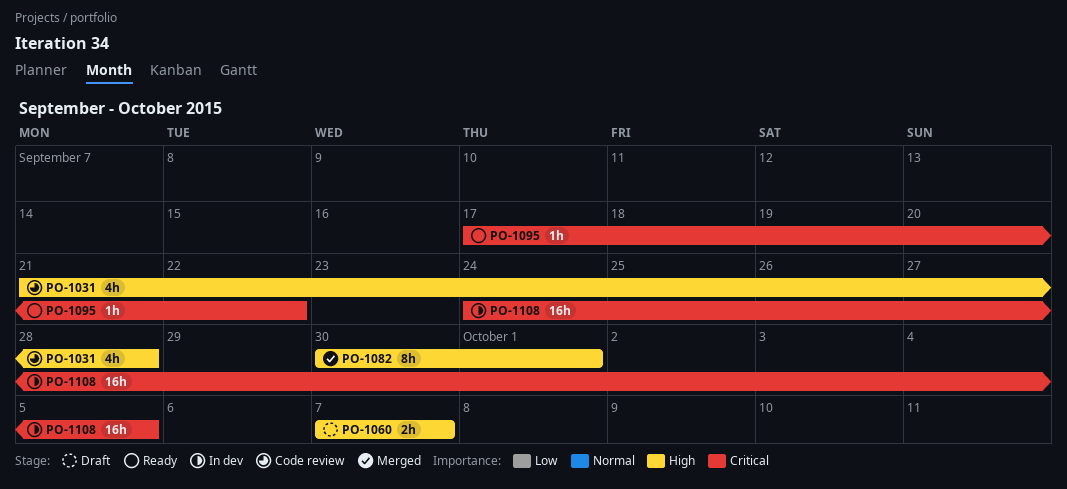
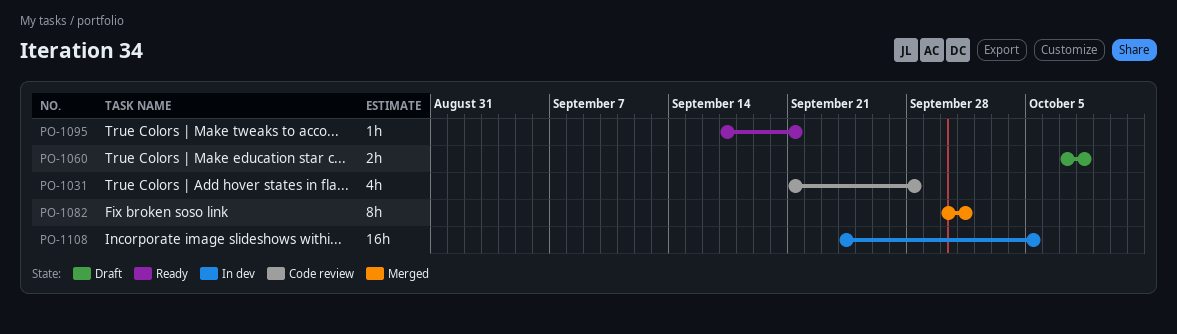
PO-1060, due: Oct 7 -> Oct 8
PO-1095, due: Sep 22 -> Sep 21

